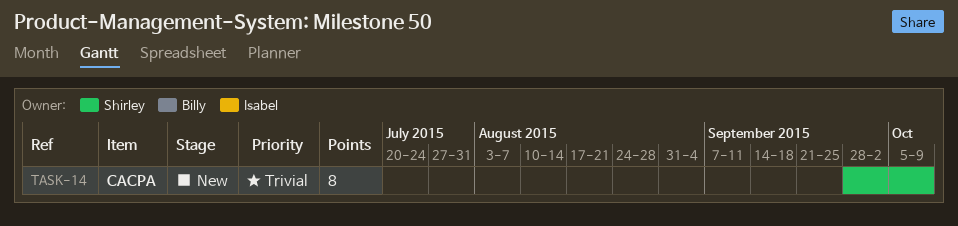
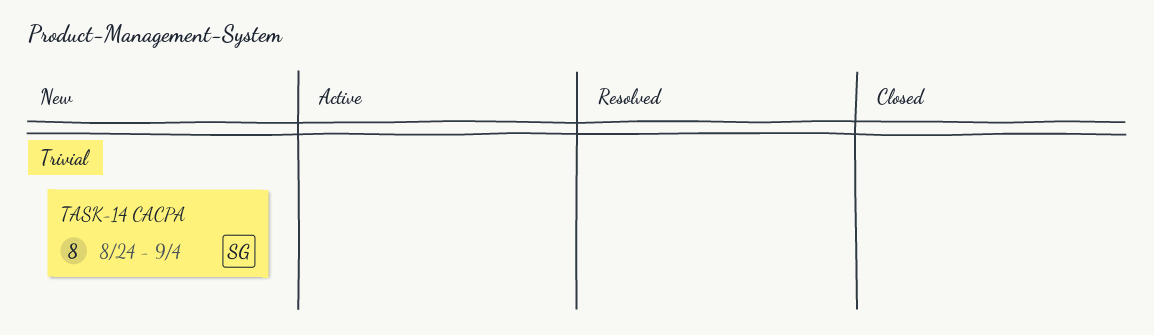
TASK-14, start: Sep 28 -> Aug 24
TASK-14, due: Oct 9 -> Sep 4

